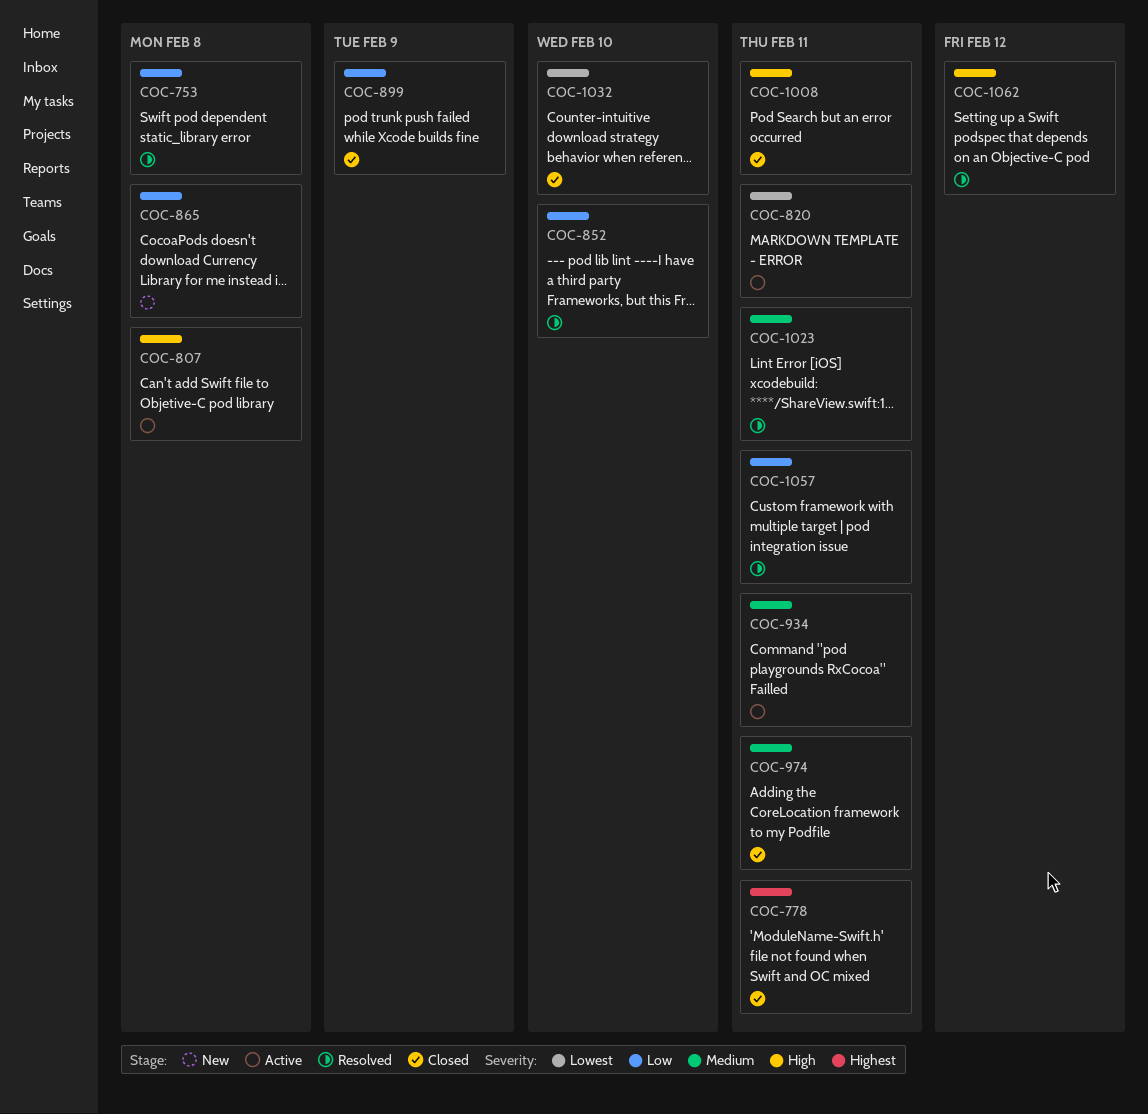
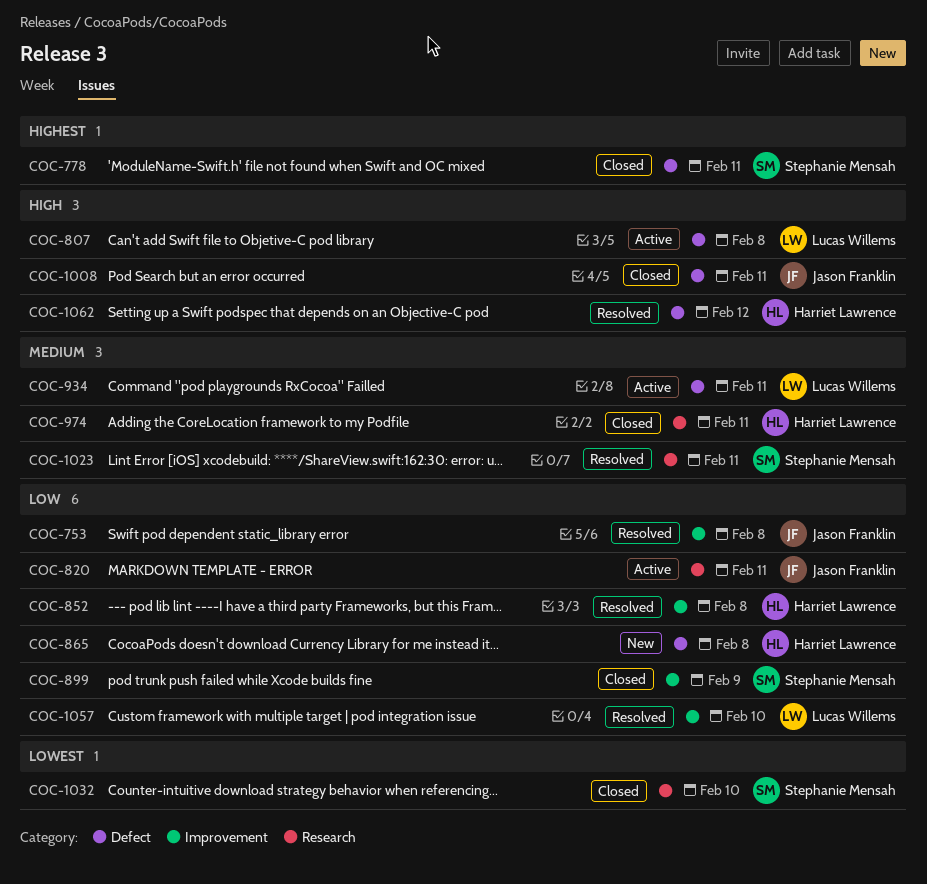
COC-820, priority: Lowest -> Low
COC-852, due: Feb 10 -> Feb 8
COC-1057, due: Feb 11 -> Feb 10

